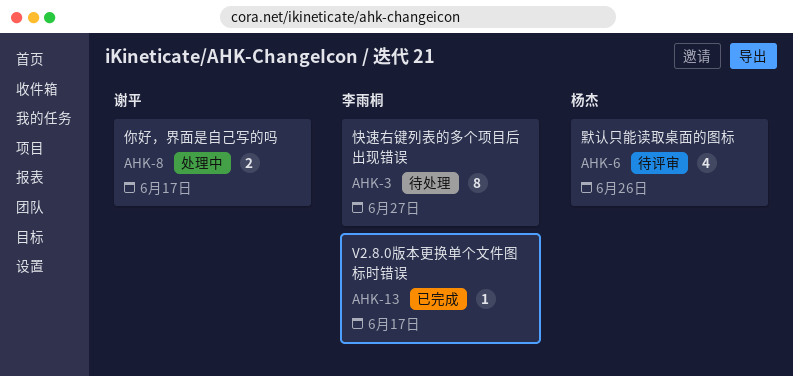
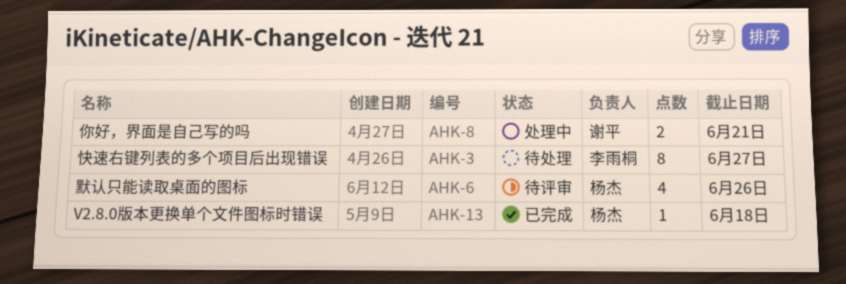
AHK-8, due: Jun 17 -> Jun 21
AHK-13, owner: 李雨桐 -> 杨杰
AHK-13, due: Jun 17 -> Jun 18

